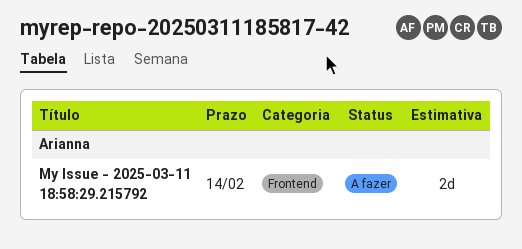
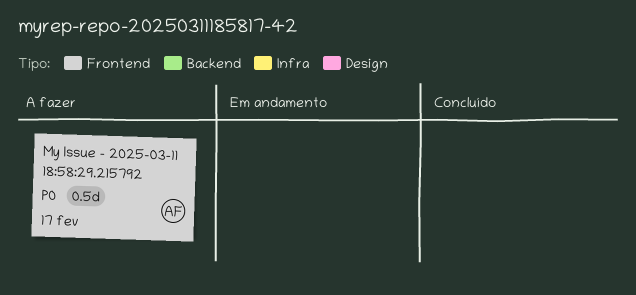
My Issue - 2025-03-11 18:58:29.215792, estimate: 2d -> 0.5d
My Issue - 2025-03-11 18:58:29.215792, due: Feb 14 -> Feb 17

